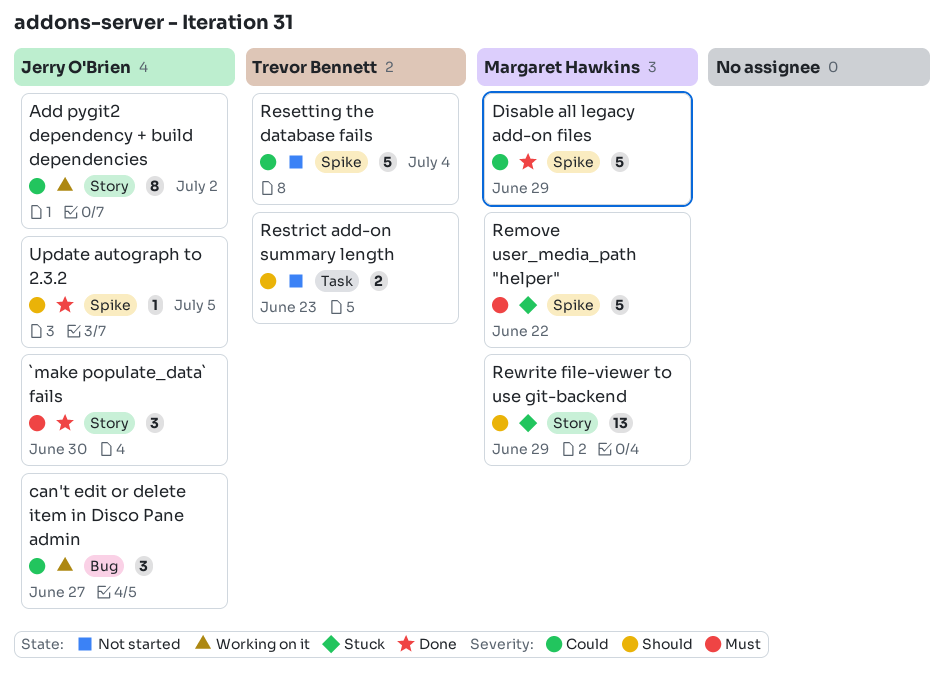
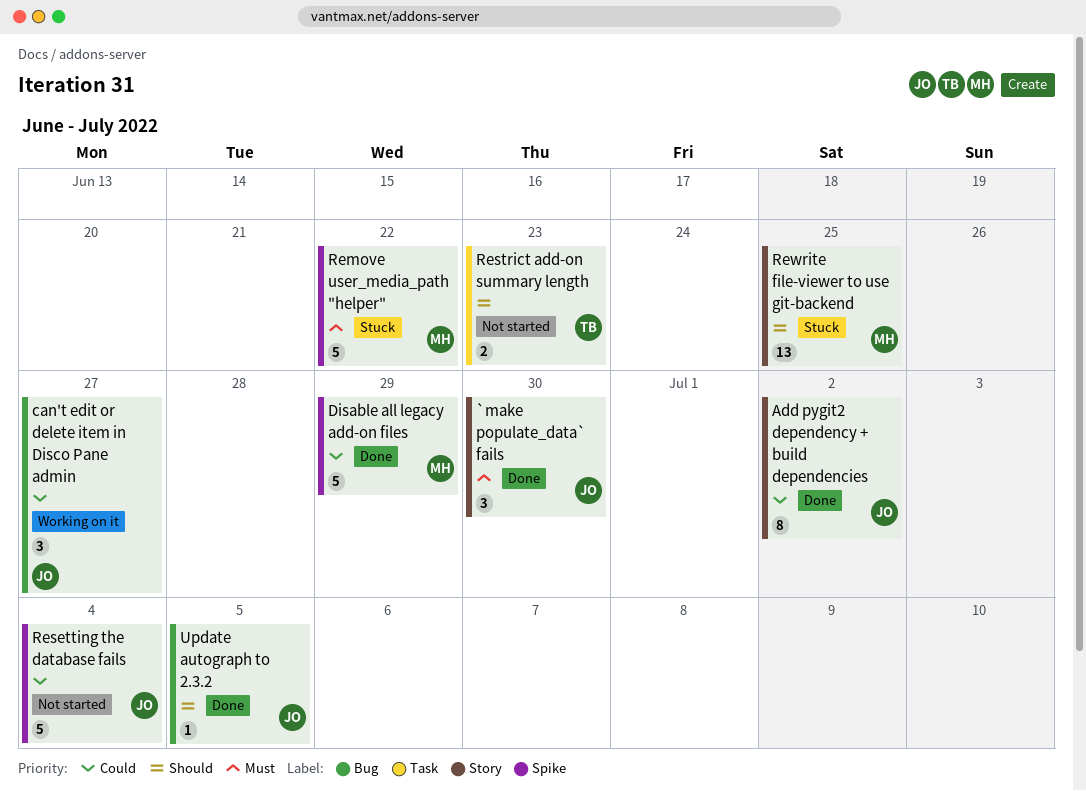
Add pygit2 dependency + build dependencies, status: Working on it -> Done
Resetting the database fails, owner: Trevor Bennett -> Jerry O'Brien
Rewrite file-viewer to use git-backend, due: Jun 29 -> Jun 25
Update autograph to 2.3.2, label: Spike -> Bug

